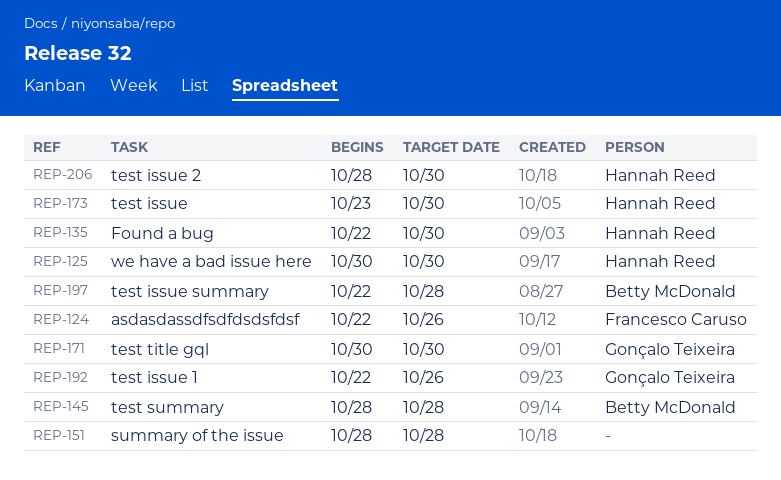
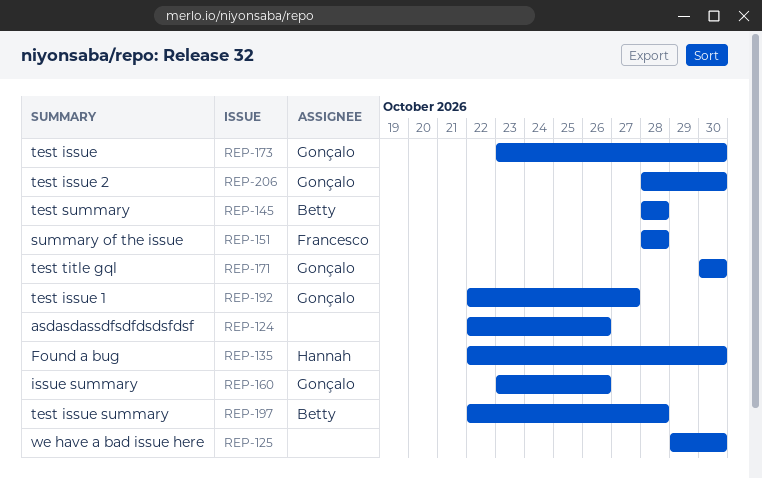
REP-124, owner: Francesco Caruso -> none
REP-125, owner: Hannah Reed -> none
REP-125, start: Oct 30 -> Oct 29
REP-151, owner: none -> Francesco Caruso
REP-160: none -> present
REP-173, owner: Hannah Reed -> Gonçalo Teixeira
REP-192, due: Oct 26 -> Oct 27
REP-206, owner: Hannah Reed -> Gonçalo Teixeira

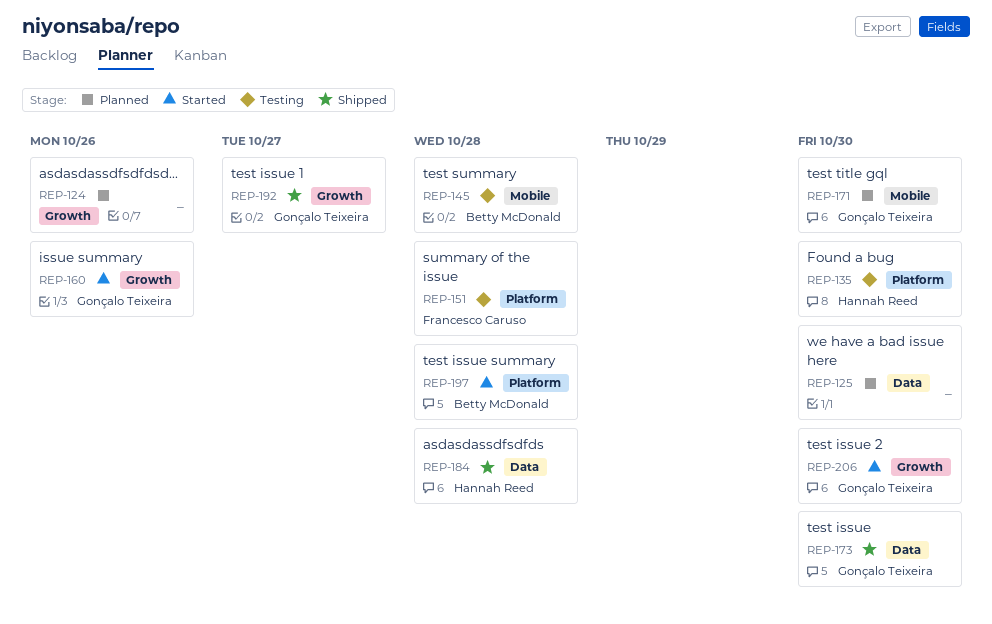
REP-184: none -> present

